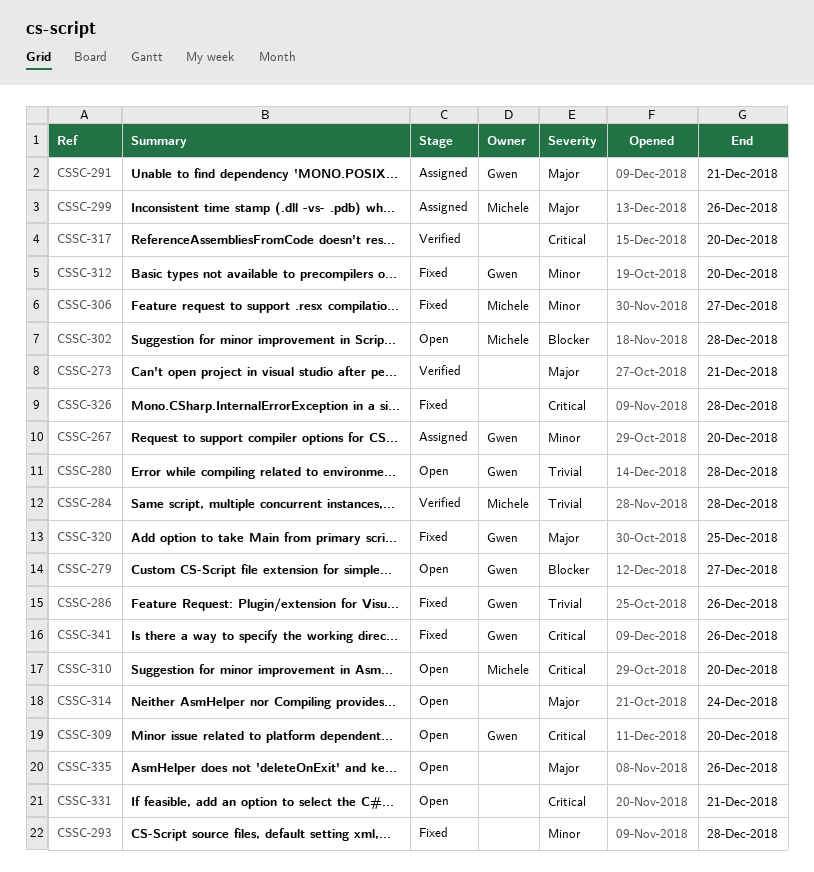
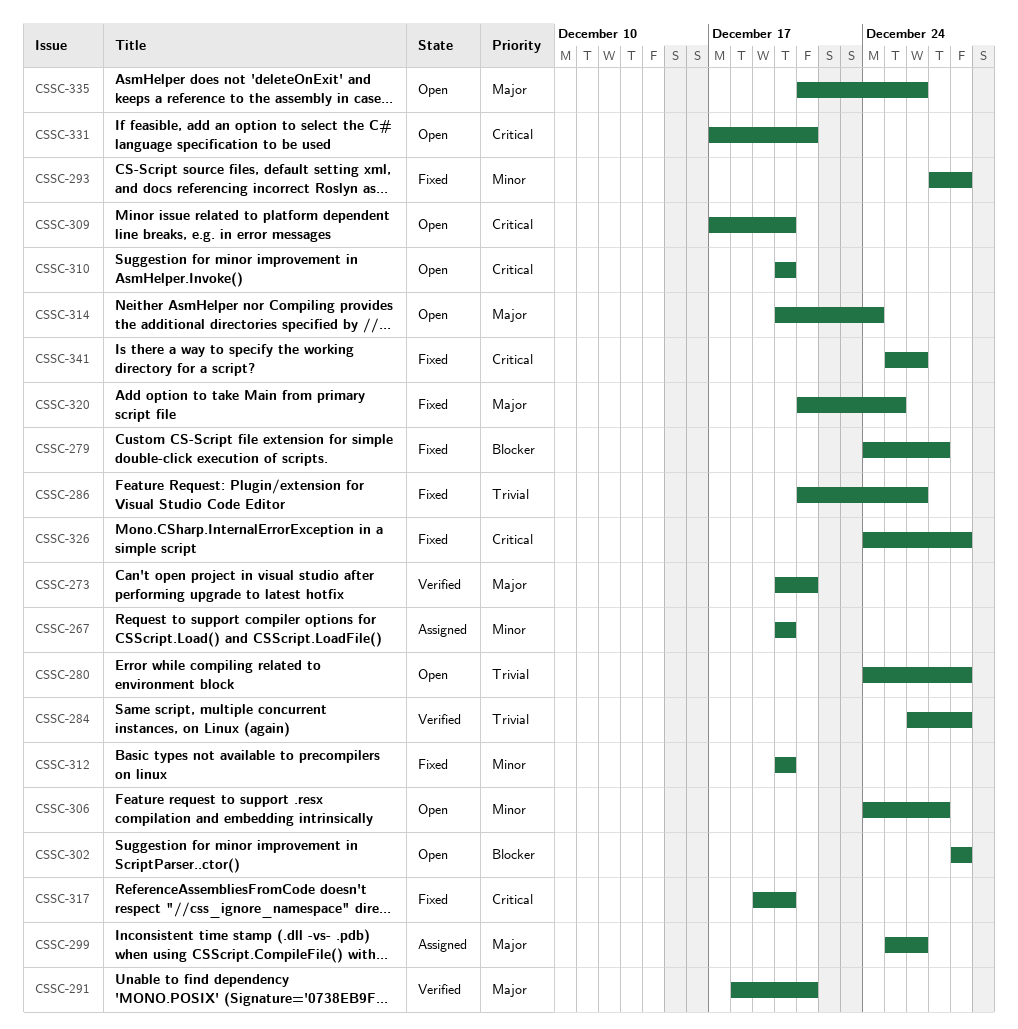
CSSC-279, status: Open -> Fixed
CSSC-291, status: Assigned -> Verified
CSSC-306, status: Fixed -> Open
CSSC-317, status: Verified -> Fixed

